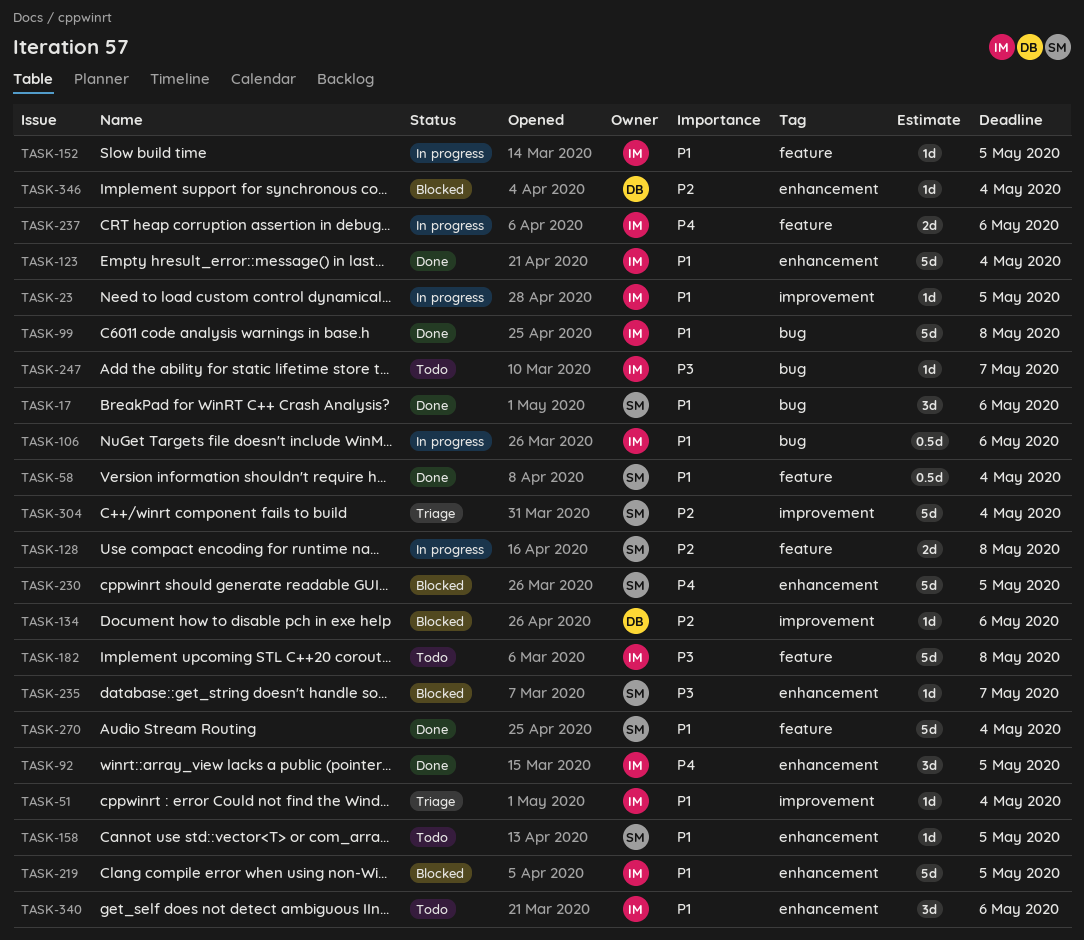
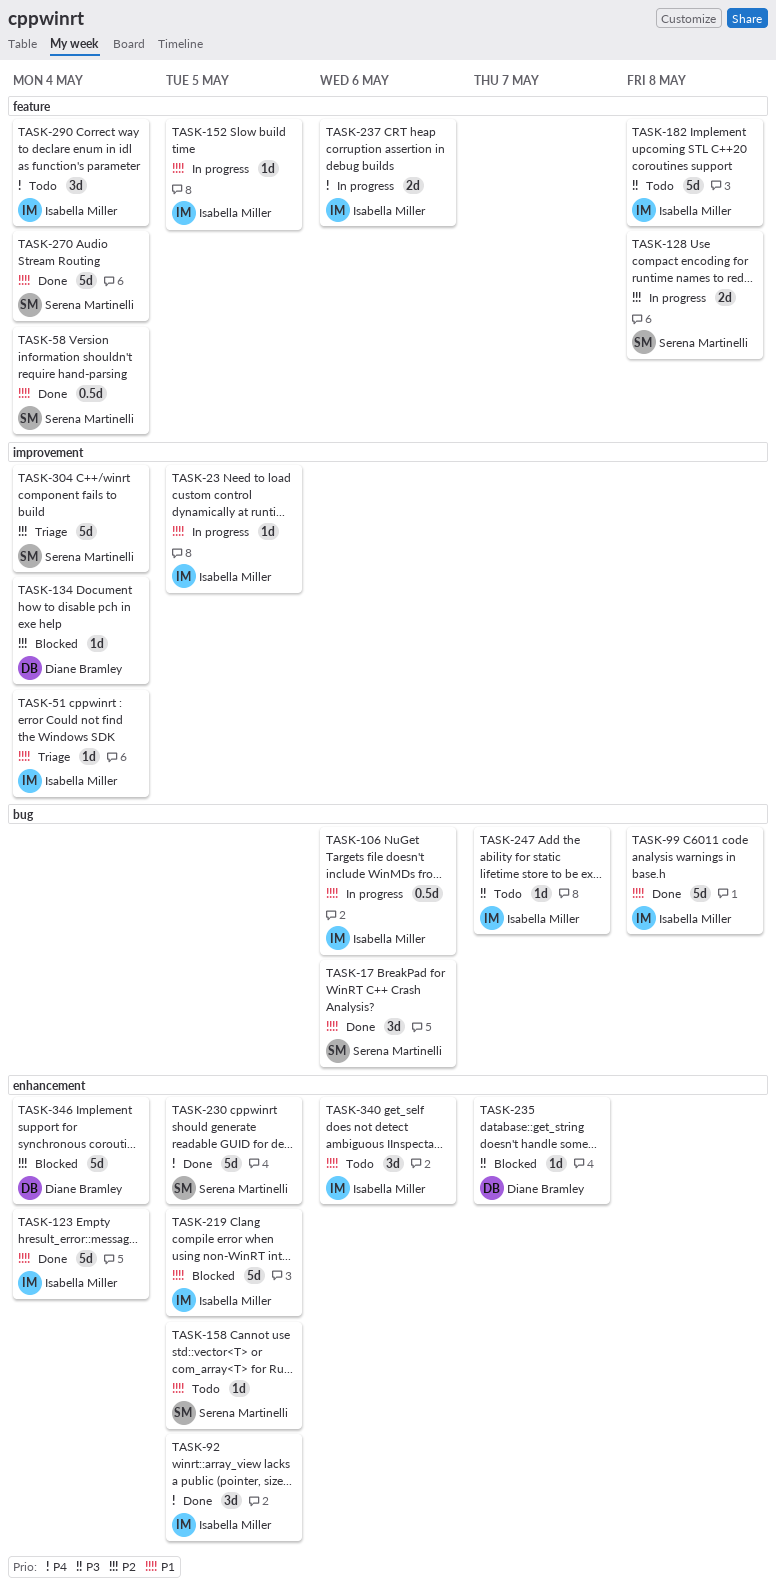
TASK-134, due: May 6 -> May 4
TASK-230, status: Blocked -> Done
TASK-235, owner: Serena Martinelli -> Diane Bramley
TASK-290: none -> present
TASK-346, estimate: 1d -> 5d

